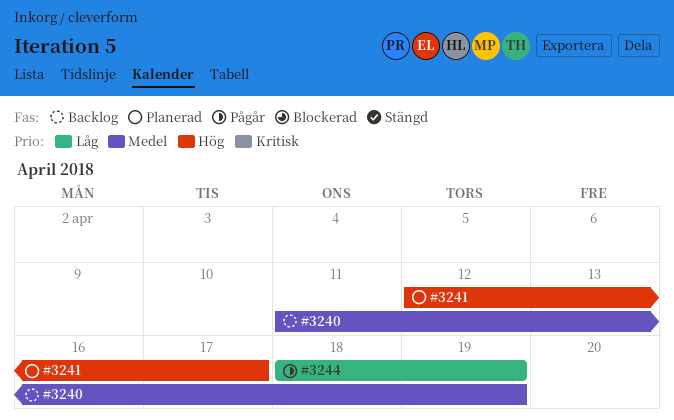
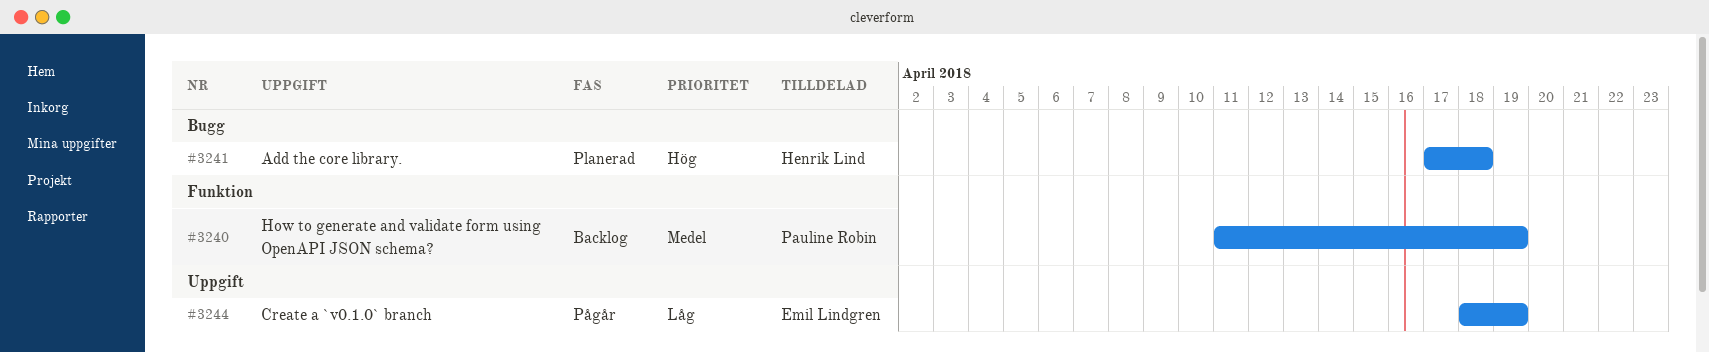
#3241, start: Apr 12 -> Apr 17
#3241, due: Apr 17 -> Apr 18

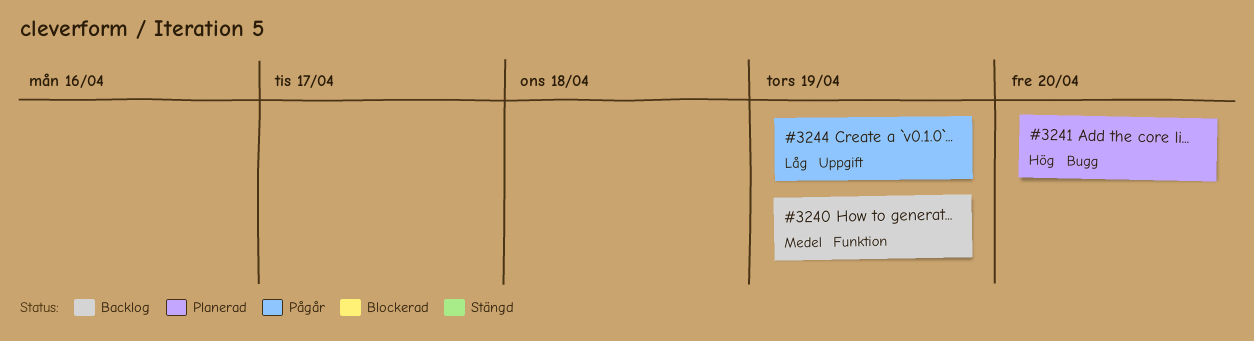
#3241, due: Apr 18 -> Apr 20

